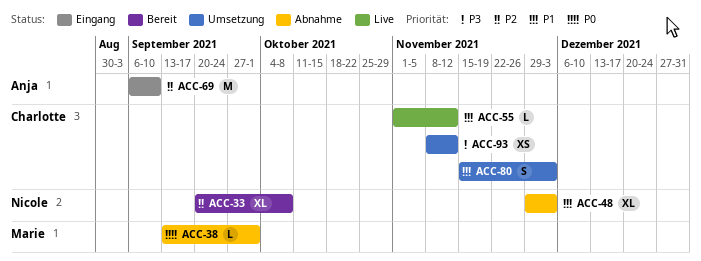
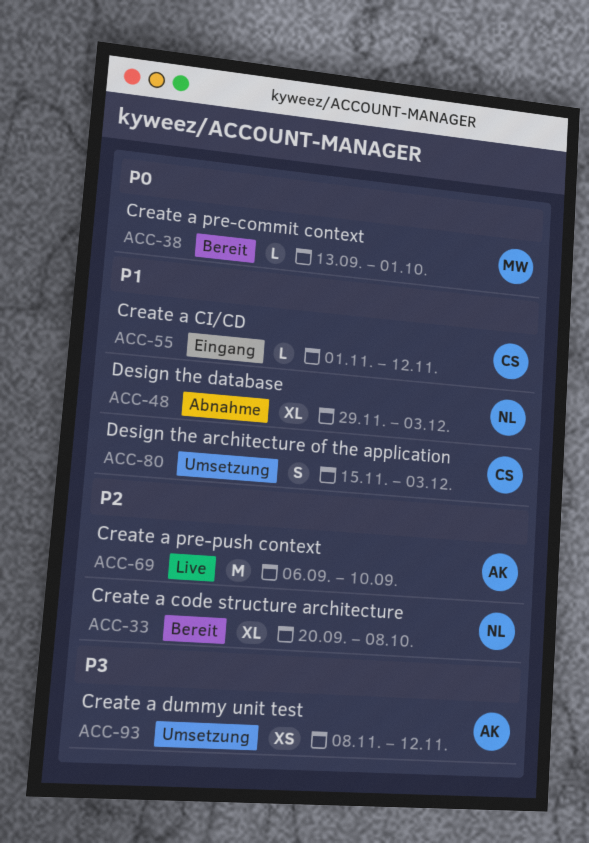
ACC-38, status: Abnahme -> Bereit
ACC-55, status: Live -> Eingang
ACC-69, status: Eingang -> Live
ACC-93, owner: Charlotte -> Anja

